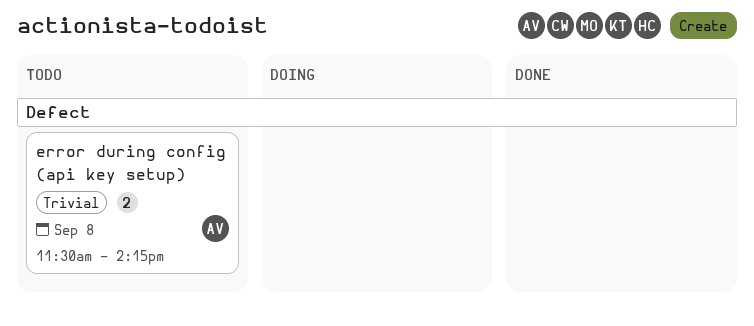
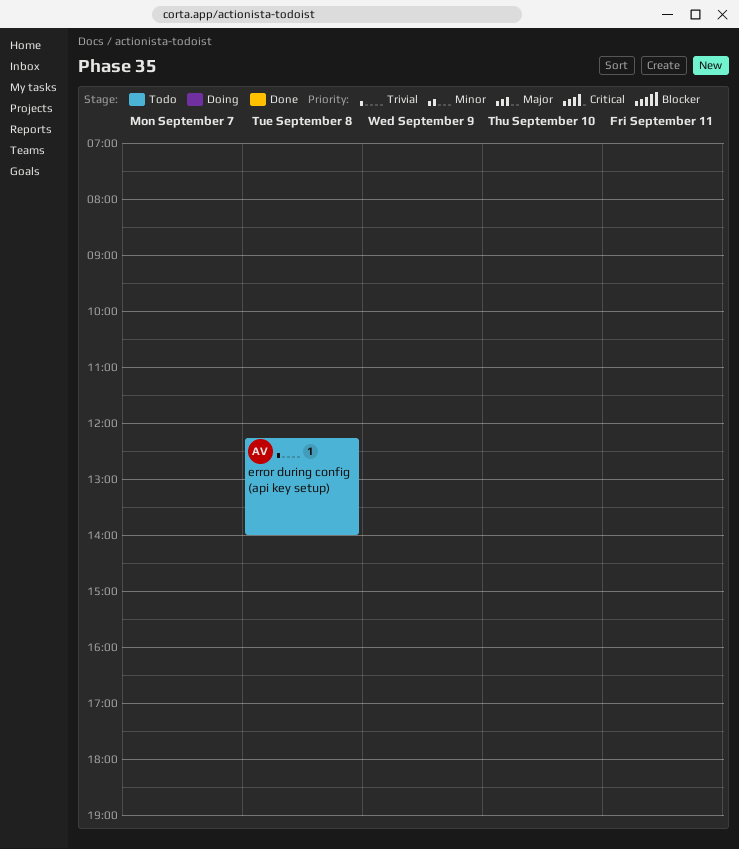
error during config (api key setup), estimate: 2 -> 1
error during config (api key setup), begins: 11:30 -> 12:15
error during config (api key setup), ends: 14:15 -> 14:00

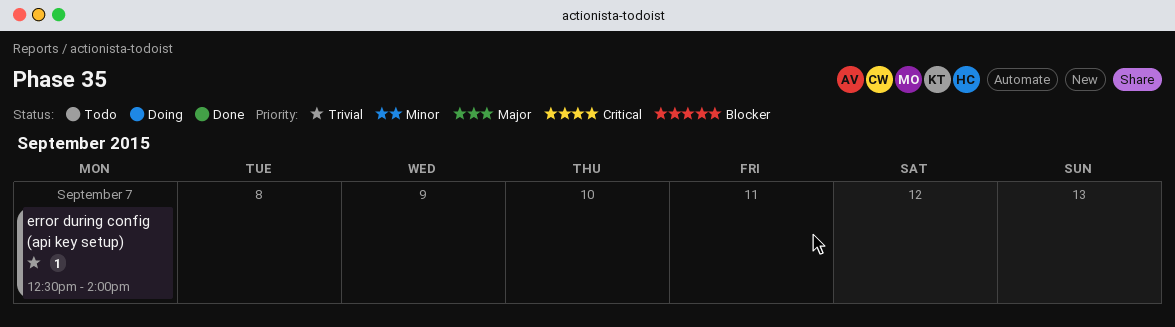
error during config (api key setup), day: Sep 8 -> Sep 7
error during config (api key setup), begins: 12:15 -> 12:30

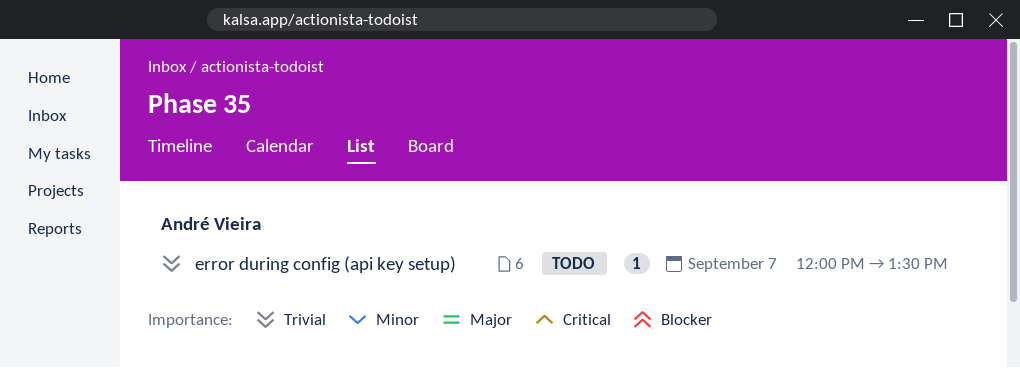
error during config (api key setup), begins: 12:30 -> 12:00
error during config (api key setup), ends: 14:00 -> 13:30

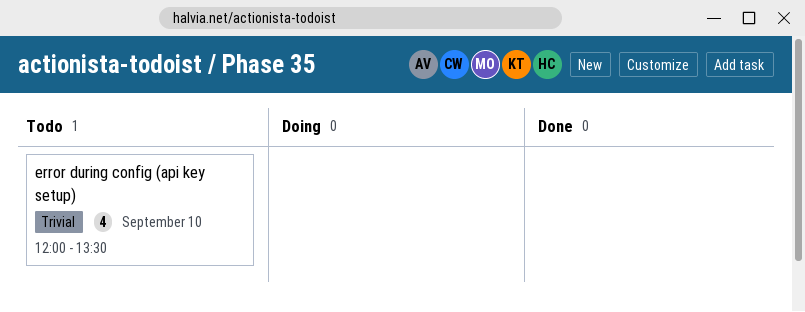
error during config (api key setup), estimate: 1 -> 4
error during config (api key setup), day: Sep 7 -> Sep 10

